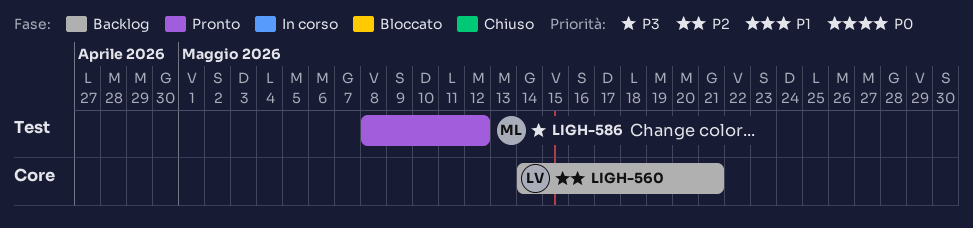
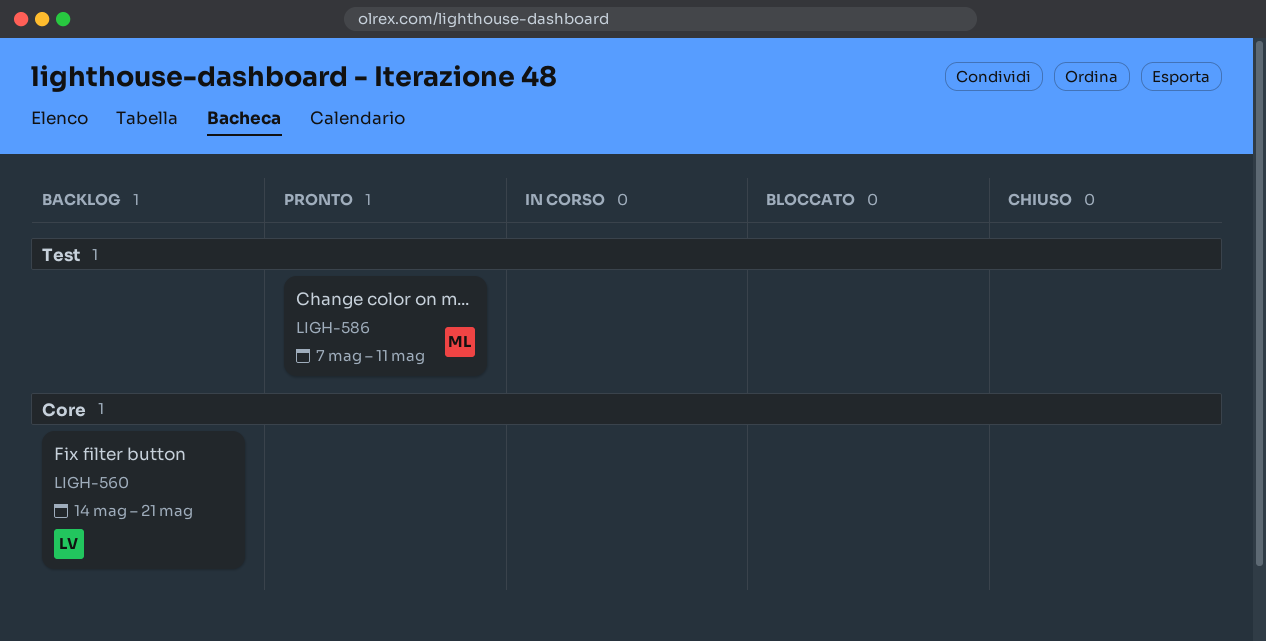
LIGH-586, start: May 8 -> May 7
LIGH-586, due: May 12 -> May 11

